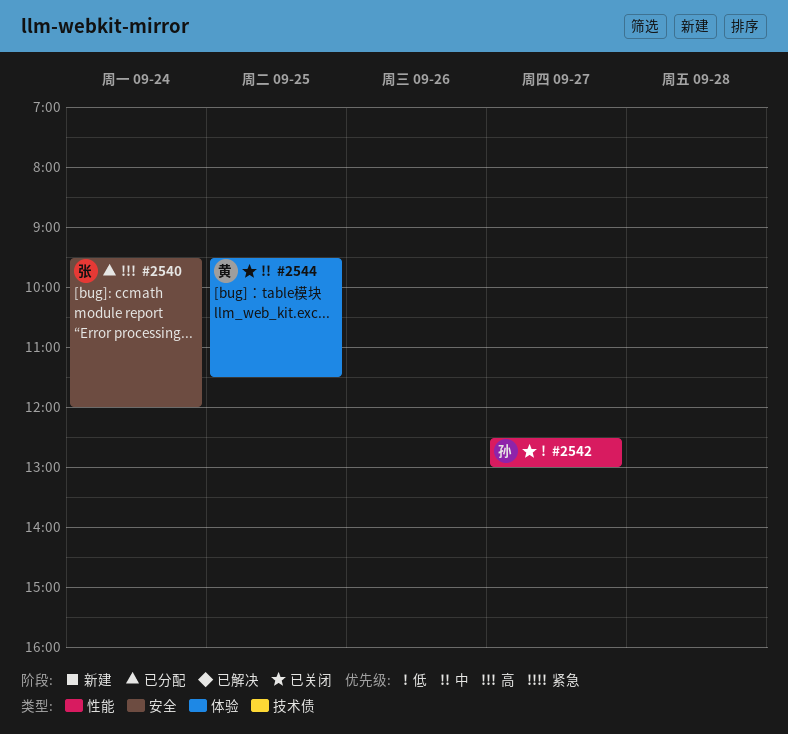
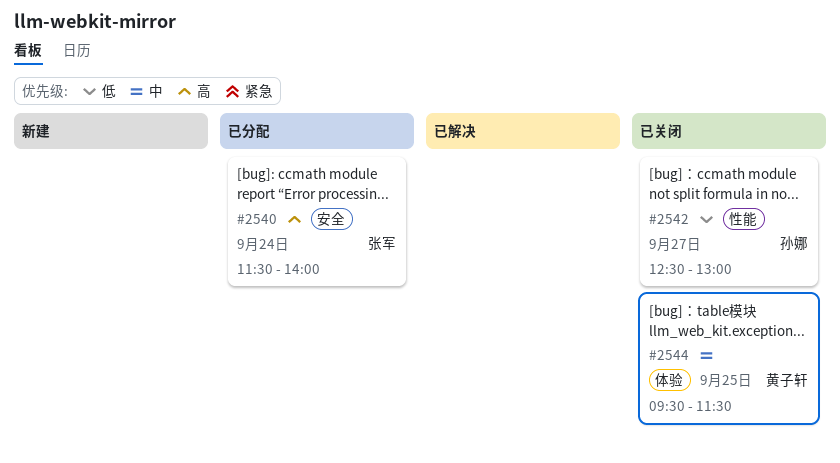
#2540, begins: 09:30 -> 11:30
#2540, ends: 12:00 -> 14:00

